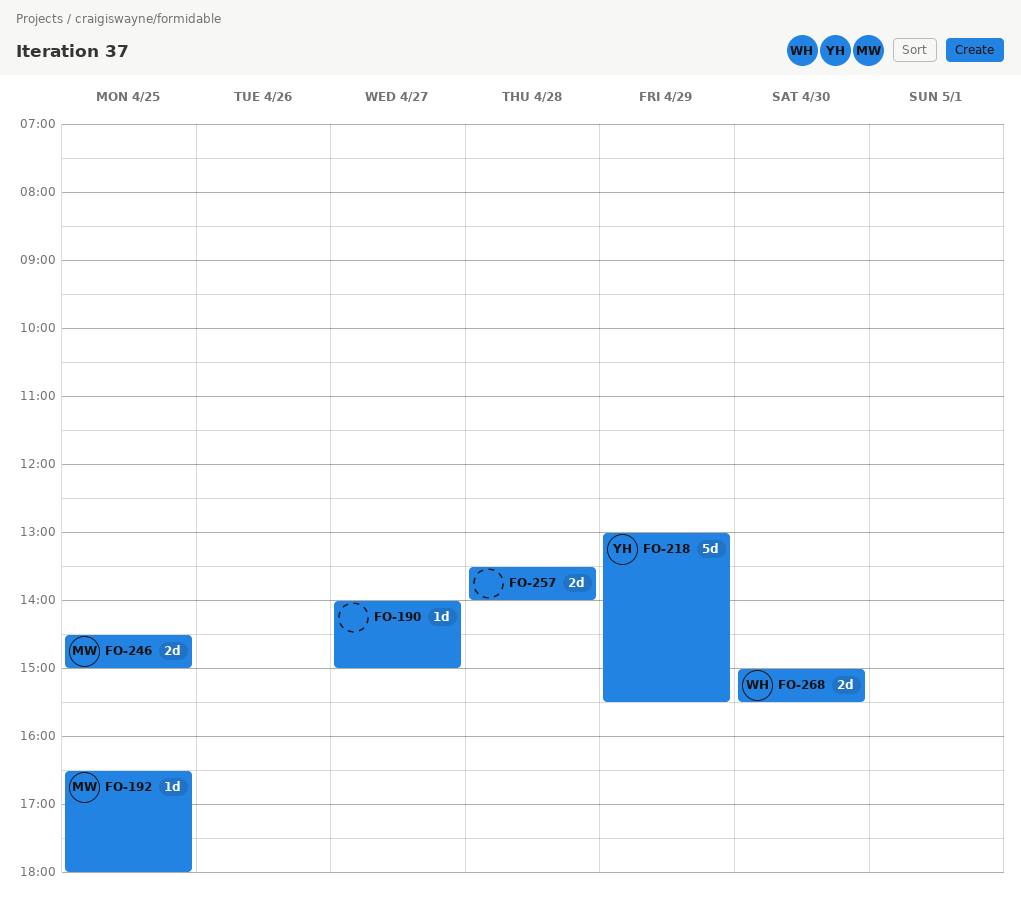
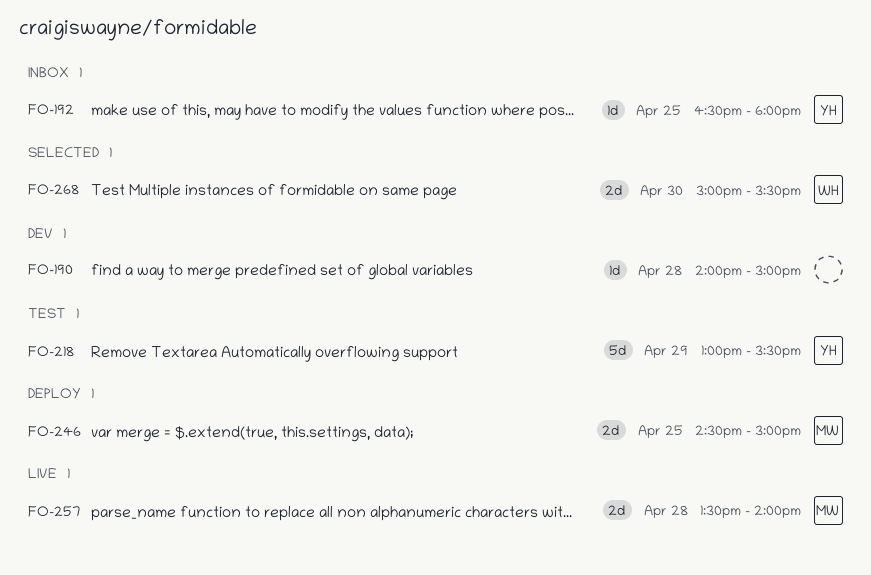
FO-190, day: Apr 27 -> Apr 28
FO-192, owner: MW -> YH
FO-257, owner: none -> MW

